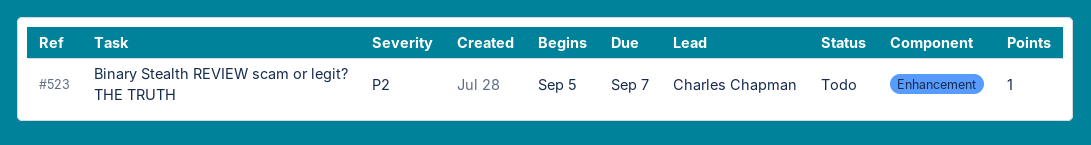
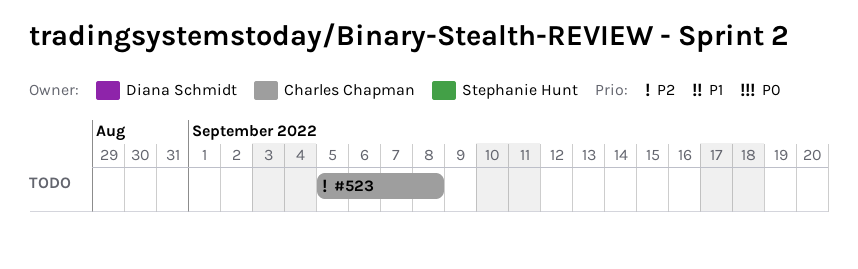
#523, due: Sep 7 -> Sep 8

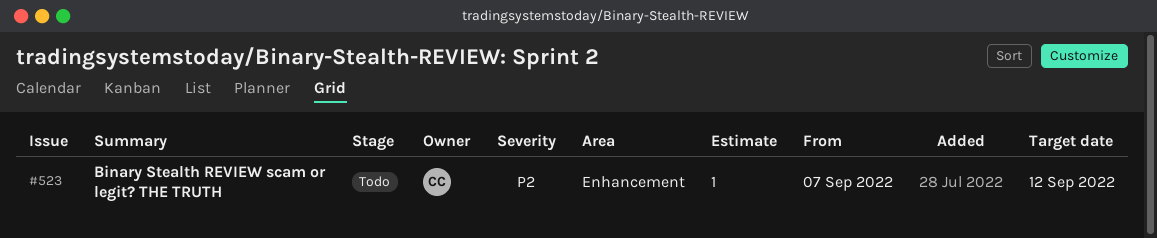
#523, start: Sep 5 -> Sep 7
#523, due: Sep 8 -> Sep 12

